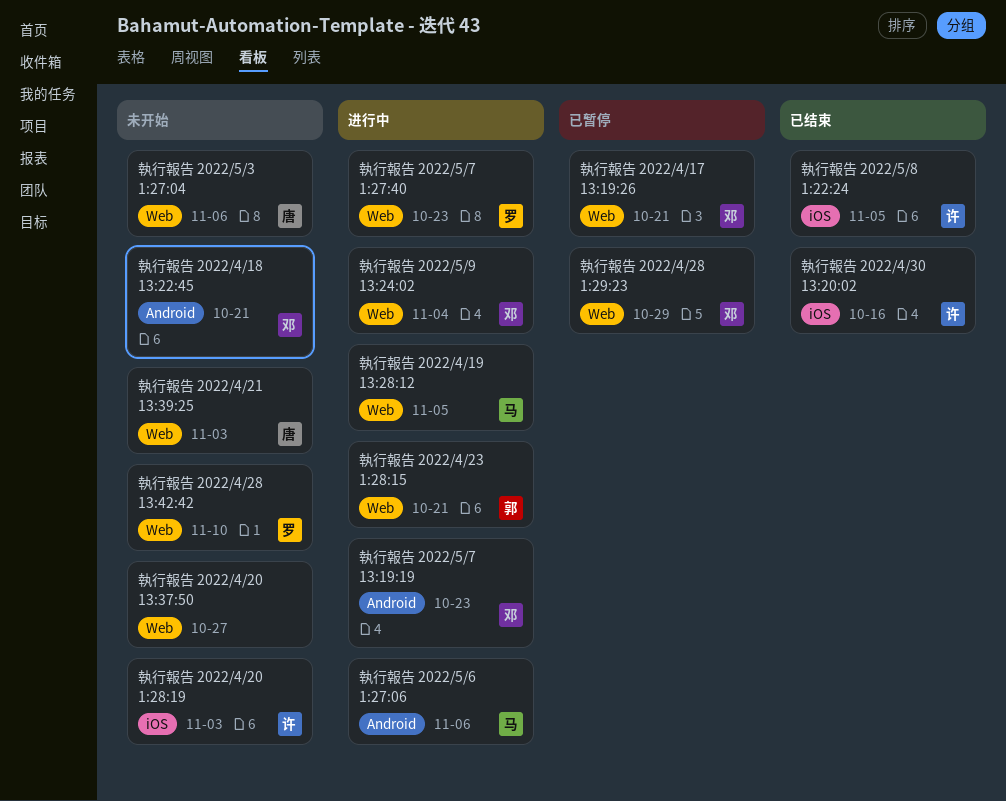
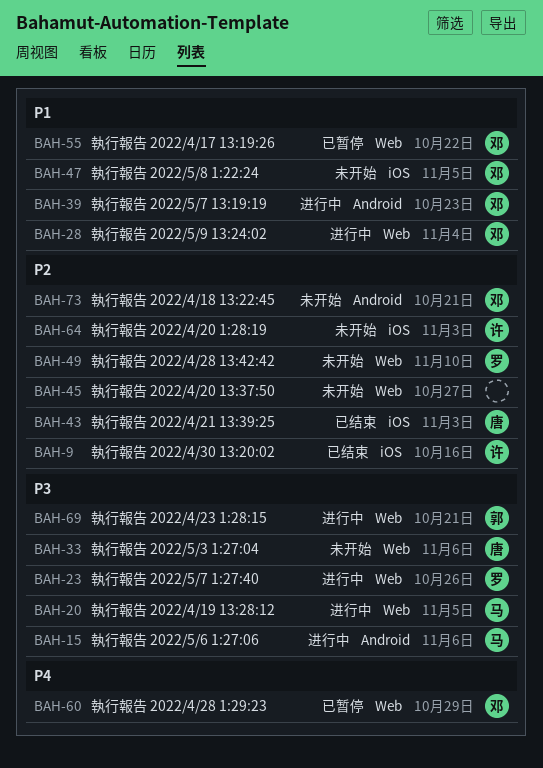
執行報告 2022/4/17 13:19:26, due: Oct 21 -> Oct 22
執行報告 2022/4/21 13:39:25, status: 未开始 -> 已结束
執行報告 2022/4/21 13:39:25, label: Web -> iOS
執行報告 2022/5/7 1:27:40, due: Oct 23 -> Oct 26
執行報告 2022/5/8 1:22:24, status: 已结束 -> 未开始
執行報告 2022/5/8 1:22:24, owner: 许 -> 邓

